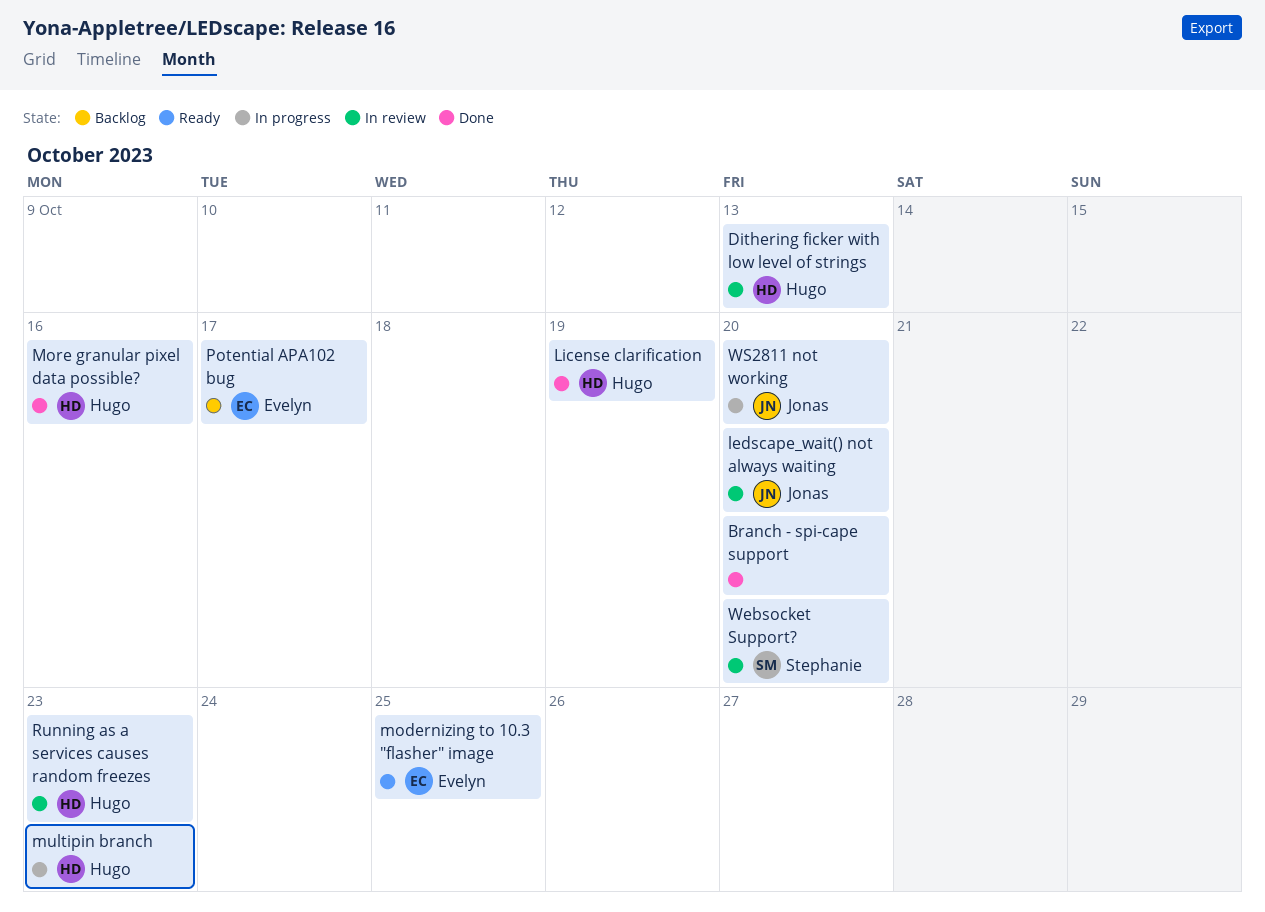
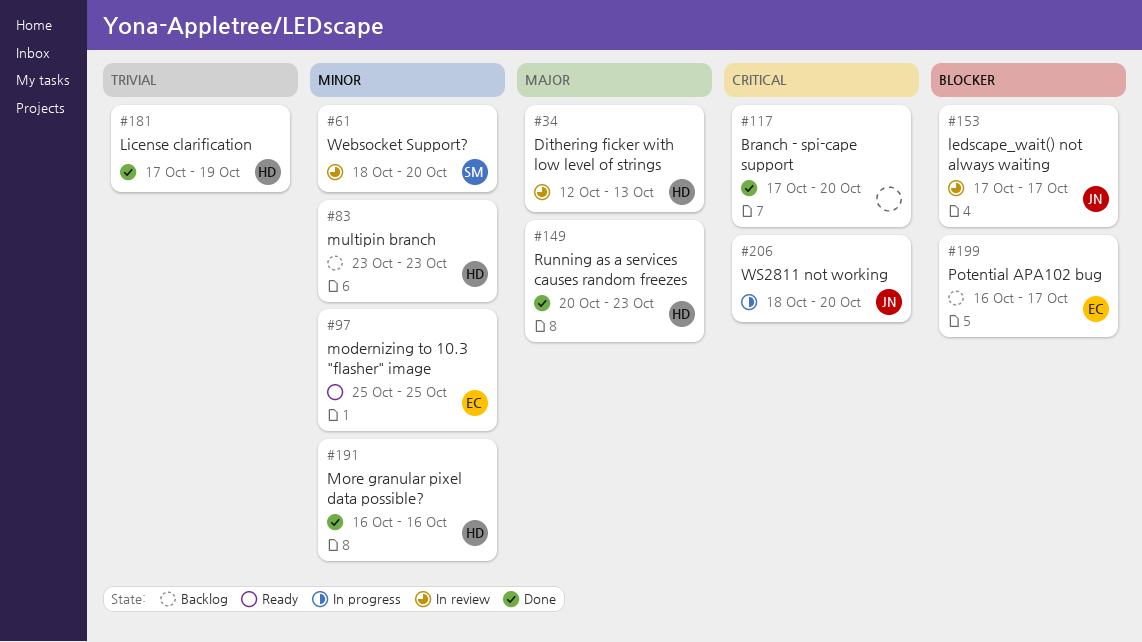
ledscape_wait() not always waiting, due: Oct 20 -> Oct 17
multipin branch, status: In progress -> Backlog
Running as a services causes random freezes, status: In review -> Done

